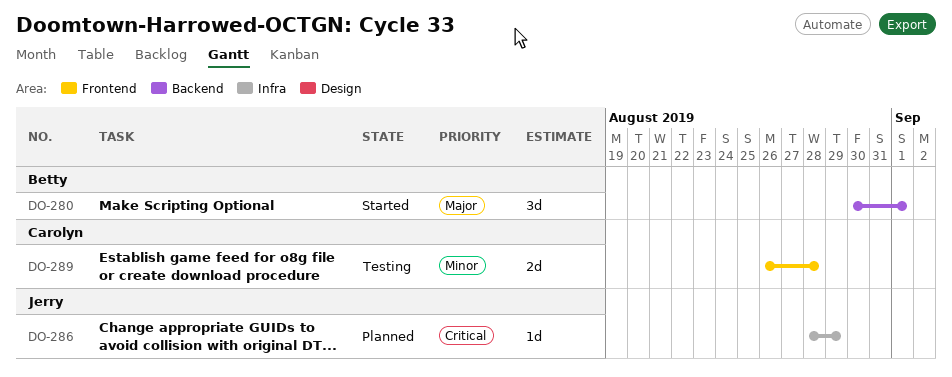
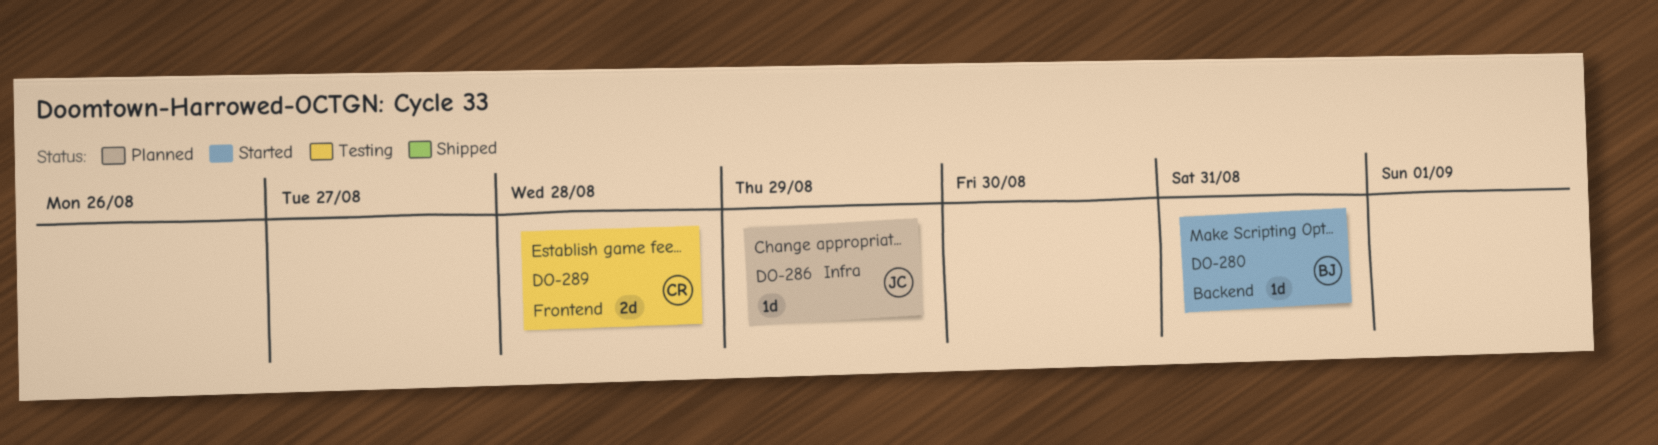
DO-280, estimate: 3d -> 1d
DO-280, due: Sep 1 -> Aug 31

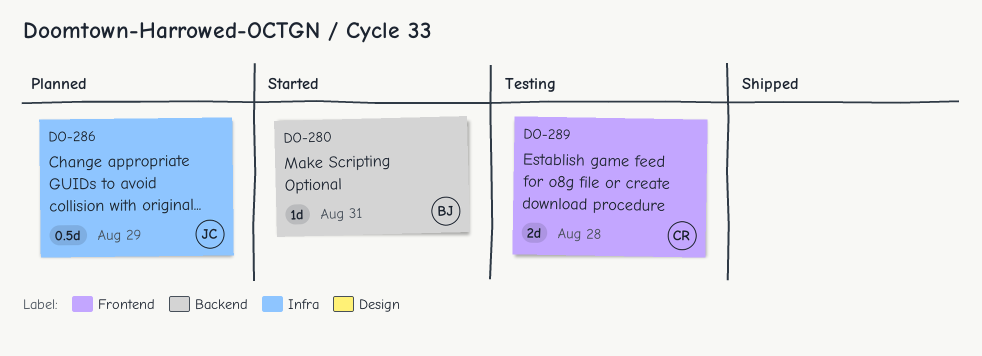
DO-286, estimate: 1d -> 0.5d

